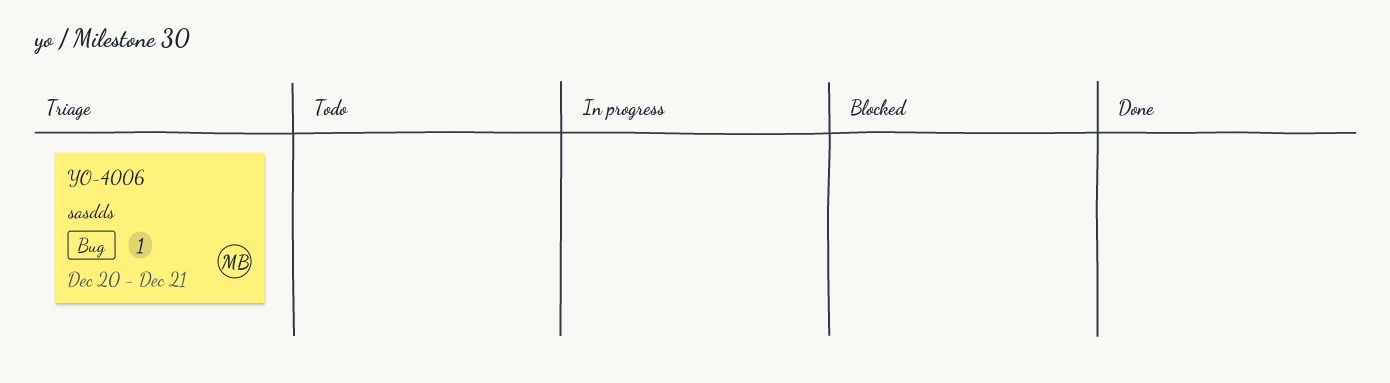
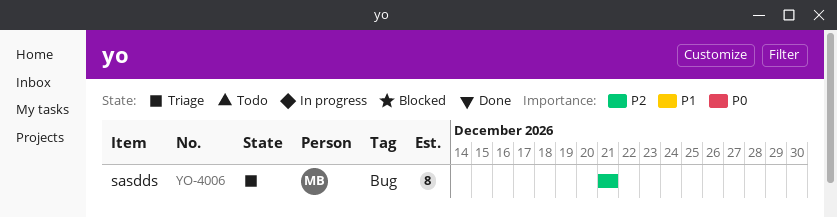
YO-4006, estimate: 1 -> 8
YO-4006, start: Dec 20 -> Dec 21

